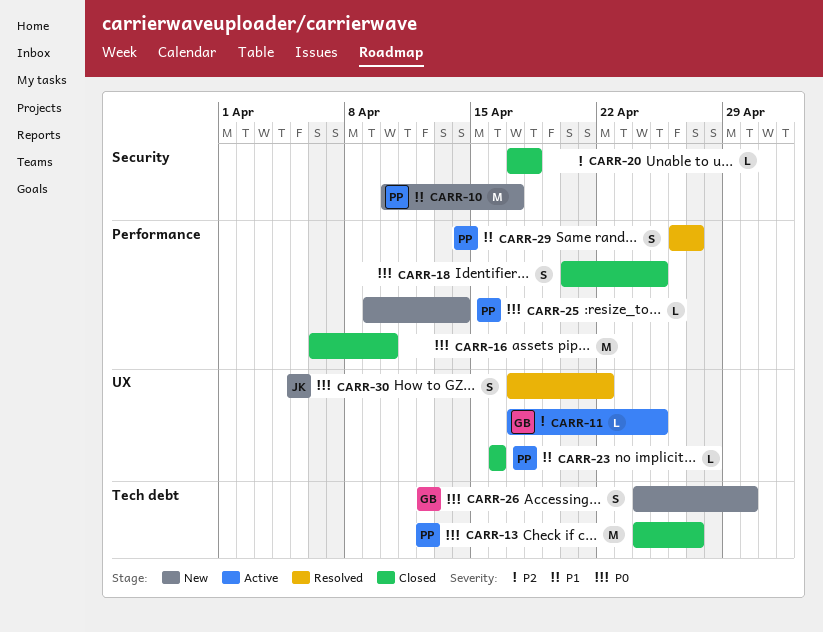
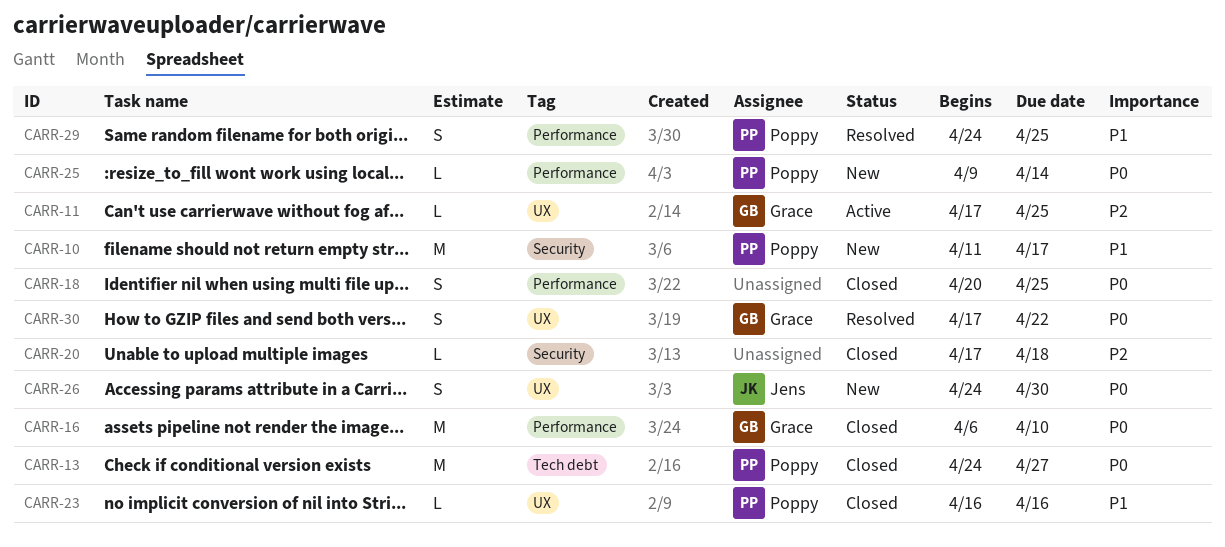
CARR-10, start: Apr 10 -> Apr 11
CARR-16, owner: none -> Grace
CARR-26, owner: Grace -> Jens
CARR-26, label: Tech debt -> UX
CARR-29, start: Apr 26 -> Apr 24
CARR-29, due: Apr 27 -> Apr 25
CARR-30, owner: Jens -> Grace

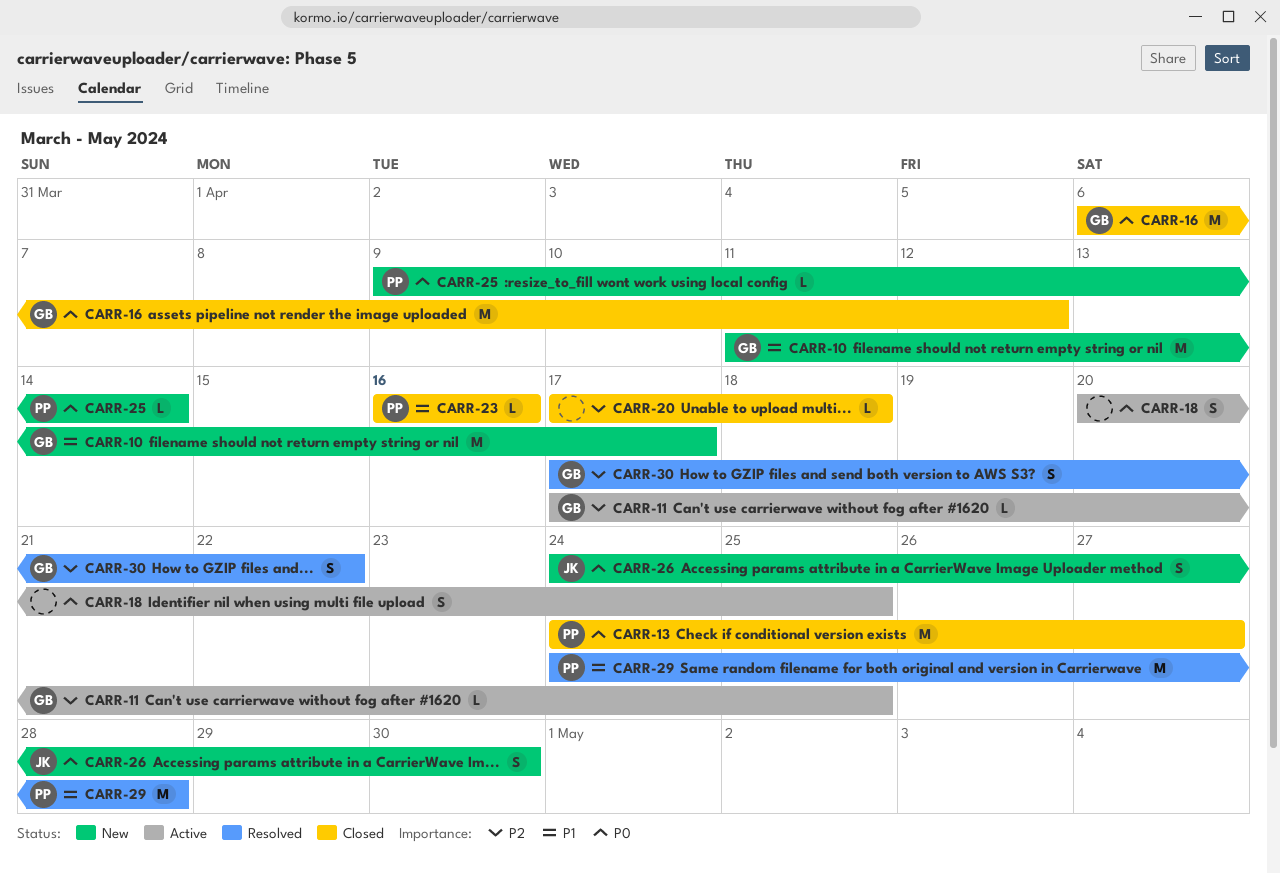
CARR-10, owner: Poppy -> Grace
CARR-16, due: Apr 10 -> Apr 12
CARR-18, status: Closed -> Active
CARR-29, estimate: S -> M
CARR-29, due: Apr 25 -> Apr 28
CARR-30, priority: P0 -> P2

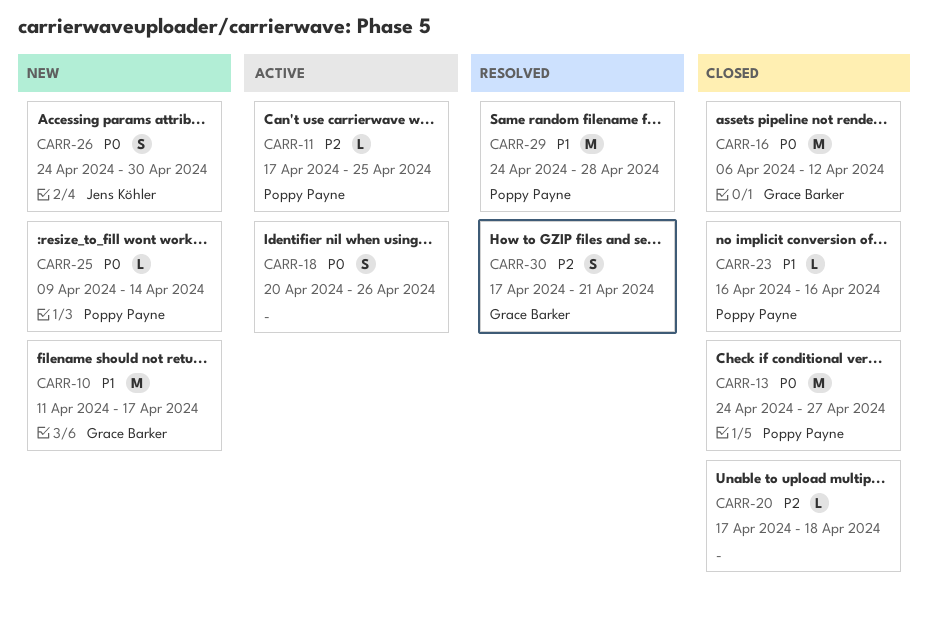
CARR-11, owner: Grace Barker -> Poppy Payne
CARR-18, due: Apr 25 -> Apr 26
CARR-30, due: Apr 22 -> Apr 21

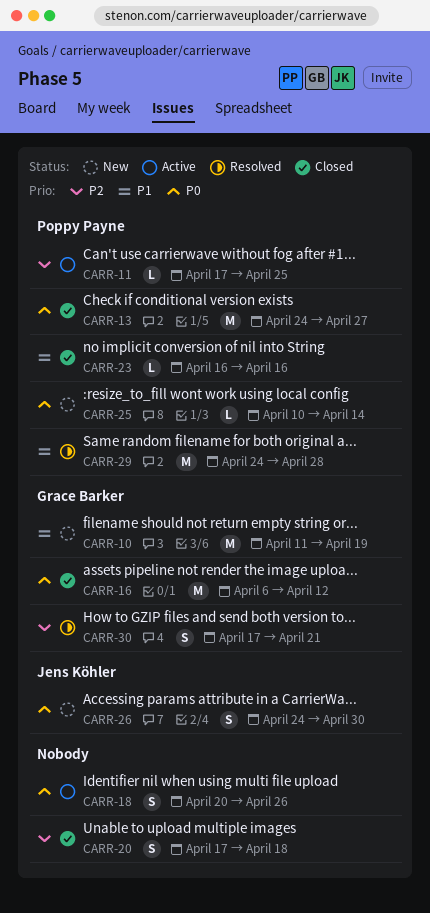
CARR-10, due: Apr 17 -> Apr 19
CARR-20, estimate: L -> S
CARR-25, start: Apr 9 -> Apr 10

